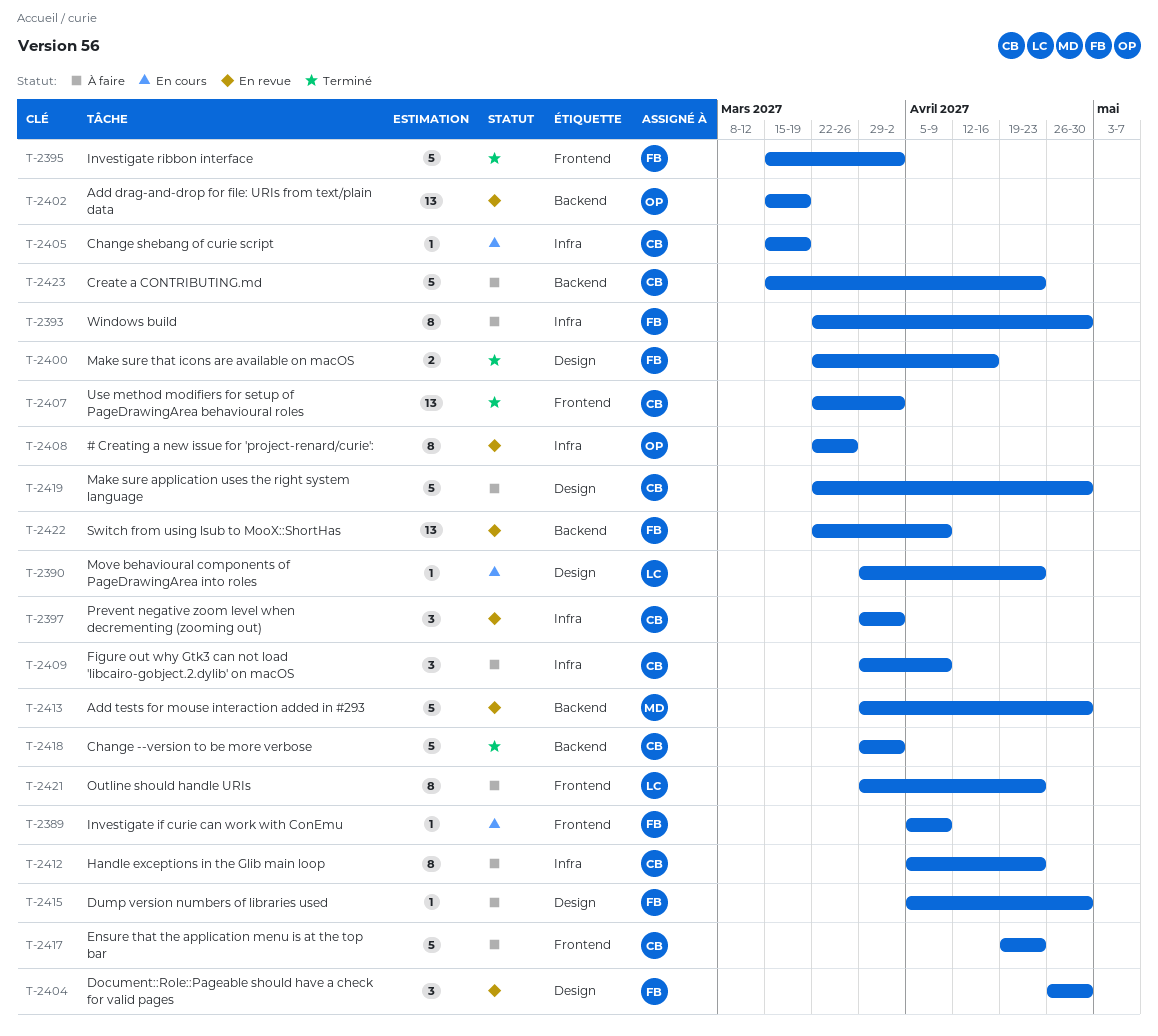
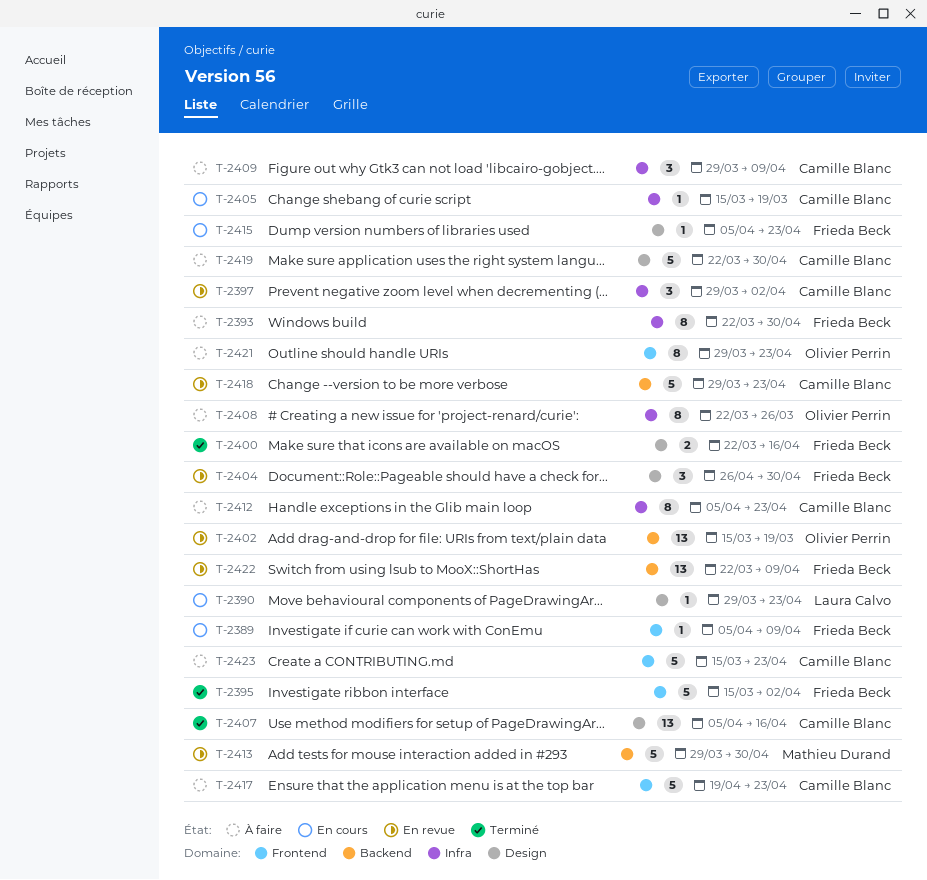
T-2407, label: Frontend -> Design
T-2407, start: Mar 22 -> Apr 5
T-2407, due: Apr 2 -> Apr 16
T-2408, status: En revue -> À faire
T-2415, status: À faire -> En cours
T-2415, due: Apr 30 -> Apr 23
T-2418, status: Terminé -> En revue
T-2418, due: Apr 2 -> Apr 23
T-2421, owner: Laura Calvo -> Olivier Perrin
T-2423, label: Backend -> Frontend

